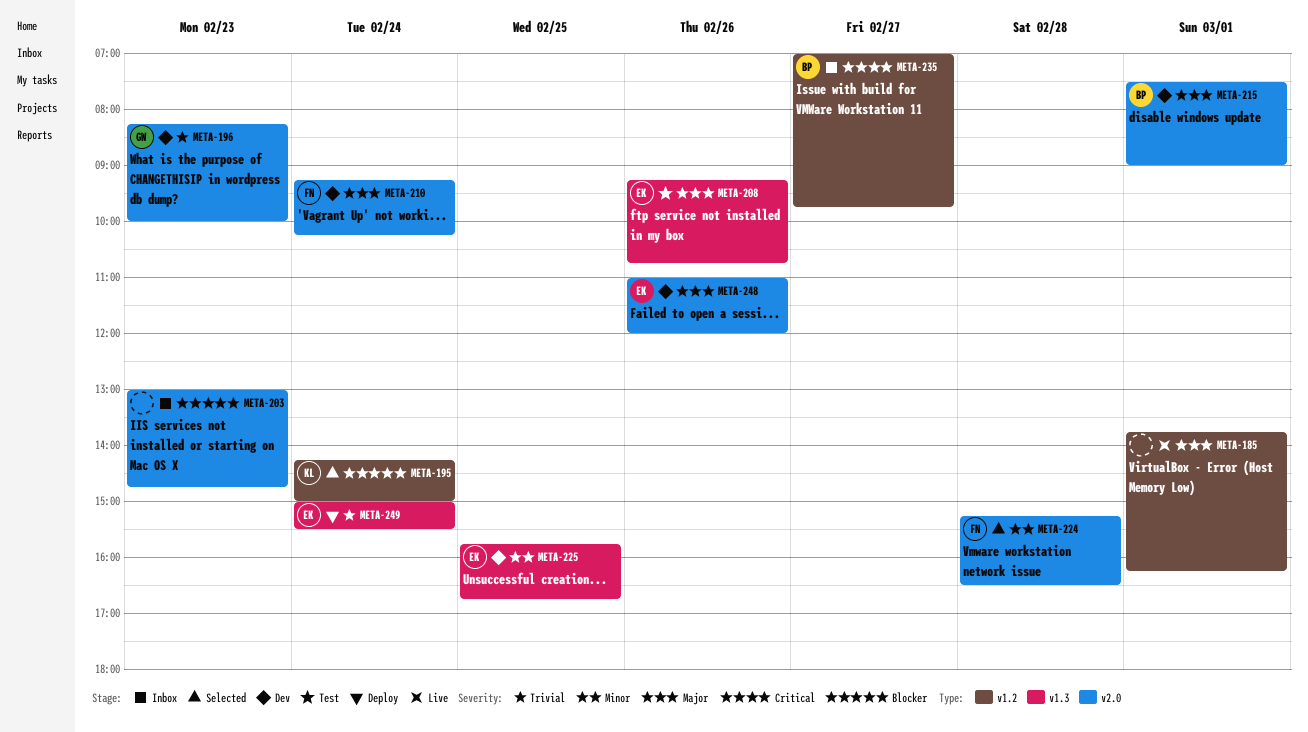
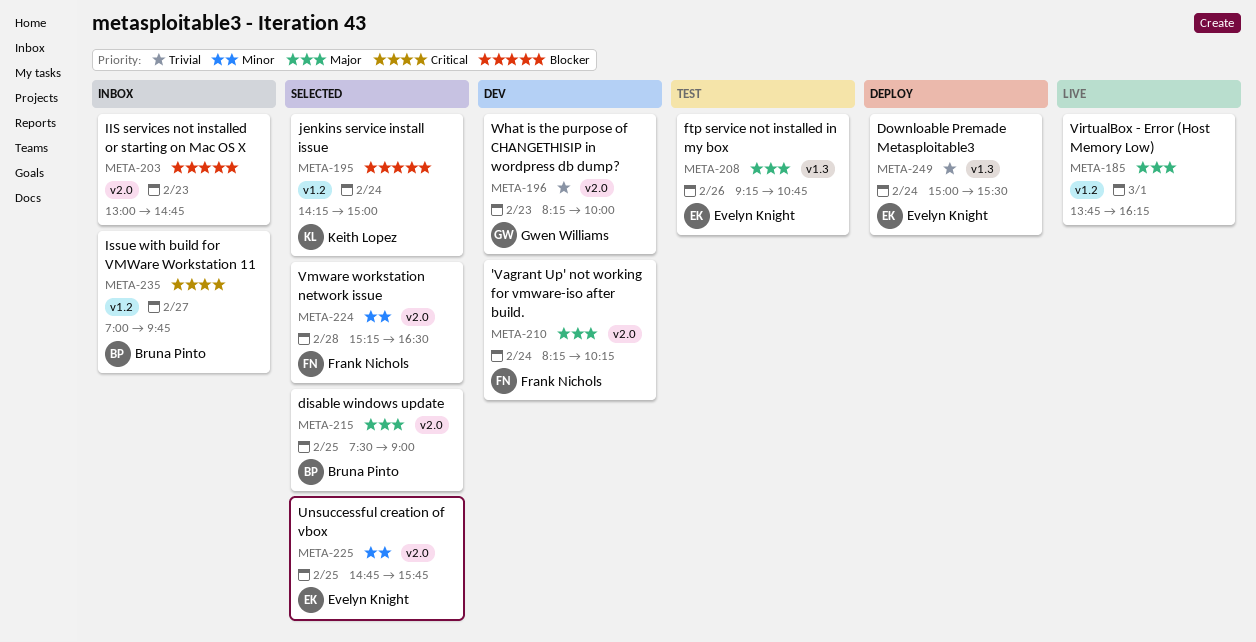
META-210, begins: 09:15 -> 08:15
META-215, status: Dev -> Selected
META-215, day: Mar 1 -> Feb 25
META-225, status: Dev -> Selected
META-225, label: v1.3 -> v2.0
META-225, begins: 15:45 -> 14:45
META-225, ends: 16:45 -> 15:45
META-248: present -> none

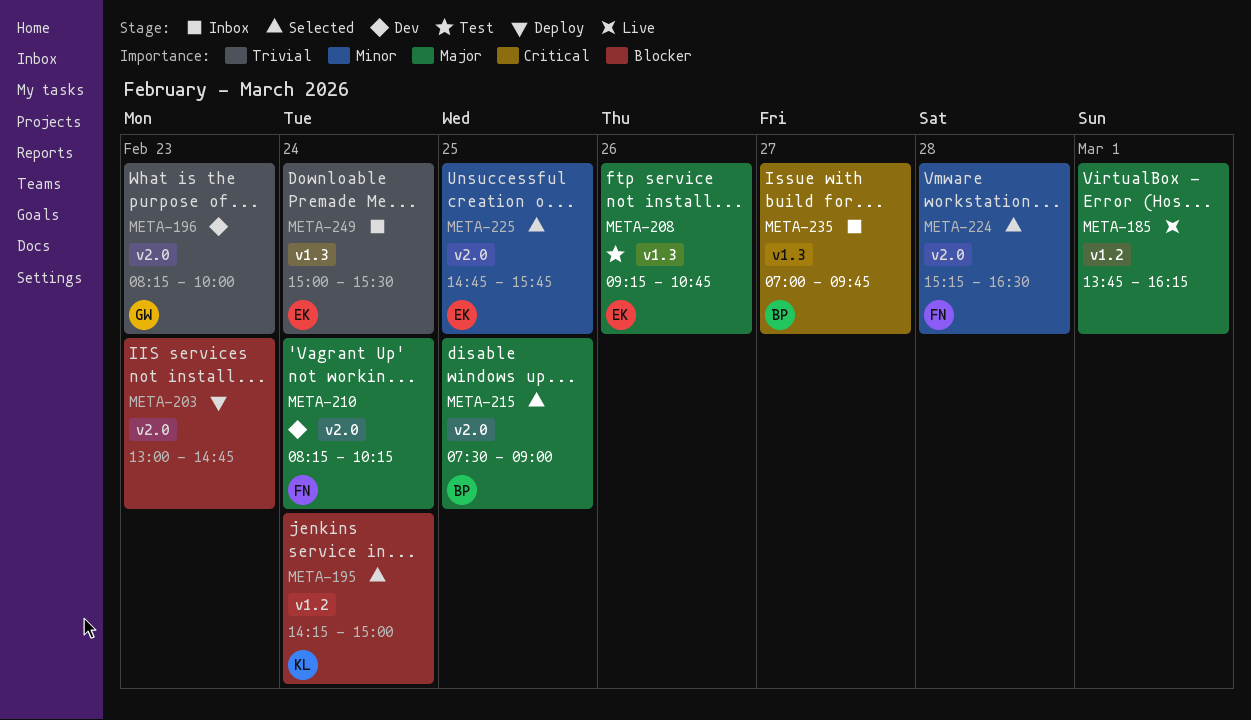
META-203, status: Inbox -> Deploy
META-235, label: v1.2 -> v1.3
META-249, status: Deploy -> Inbox

